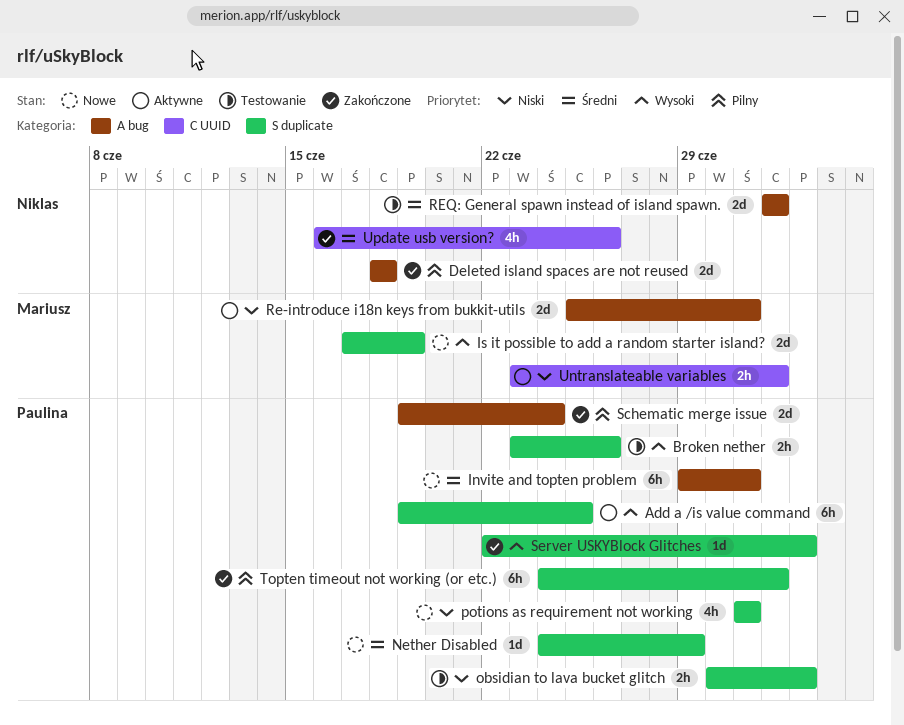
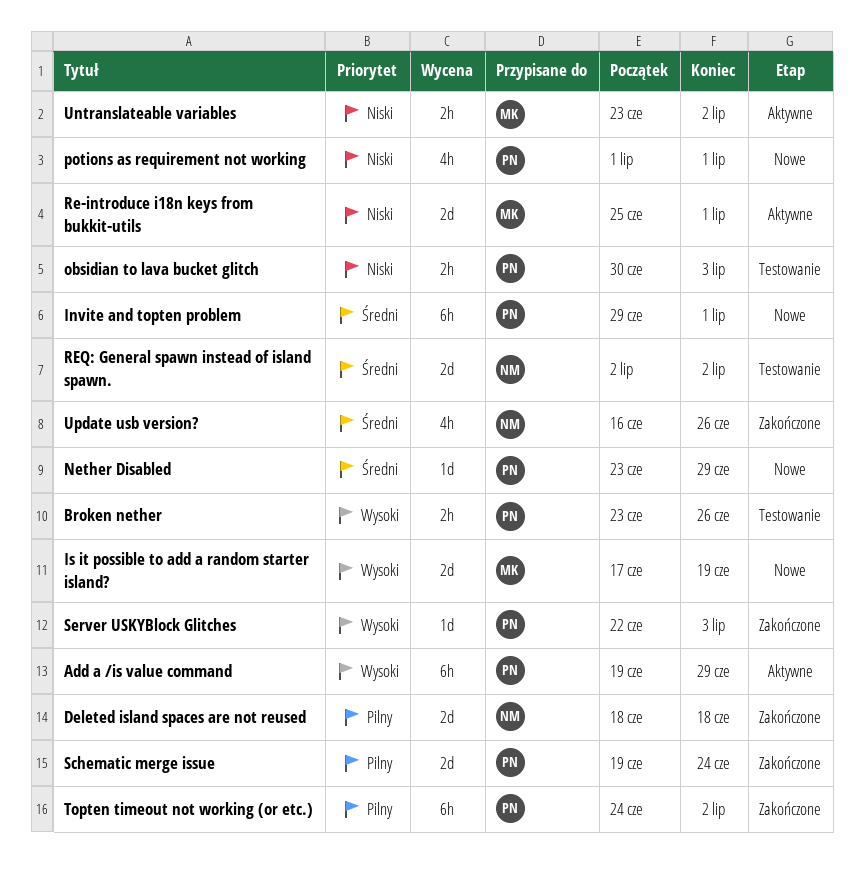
Add a /is value command, due: Jun 25 -> Jun 29
Nether Disabled, start: Jun 24 -> Jun 23

